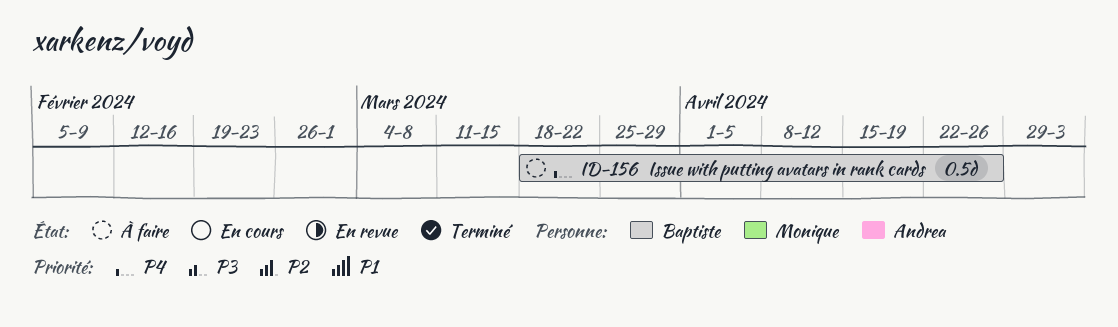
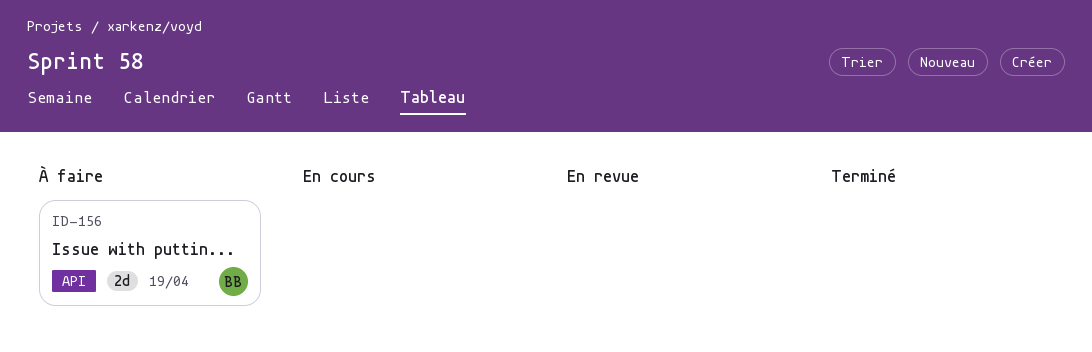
ID-156, estimate: 0.5d -> 2d
ID-156, due: Apr 26 -> Apr 19

